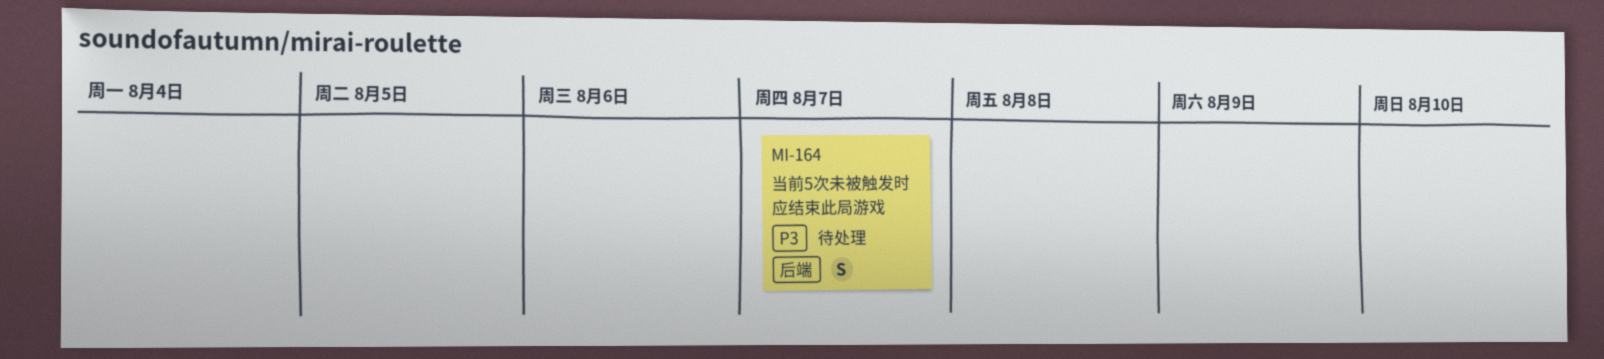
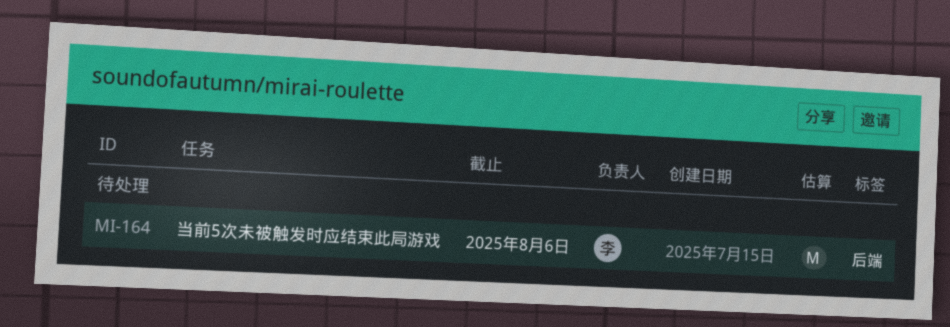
MI-164, estimate: S -> M
MI-164, due: Aug 7 -> Aug 6

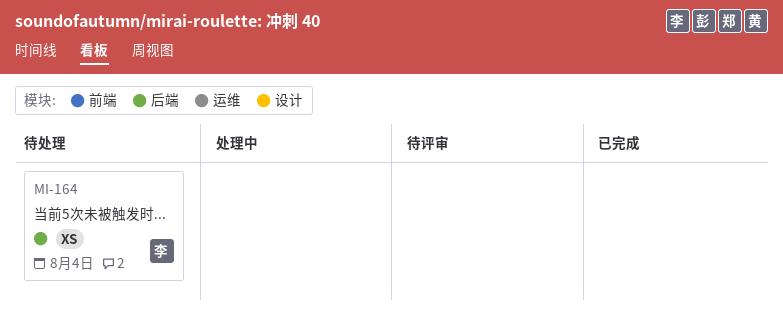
MI-164, estimate: M -> XS
MI-164, due: Aug 6 -> Aug 4

